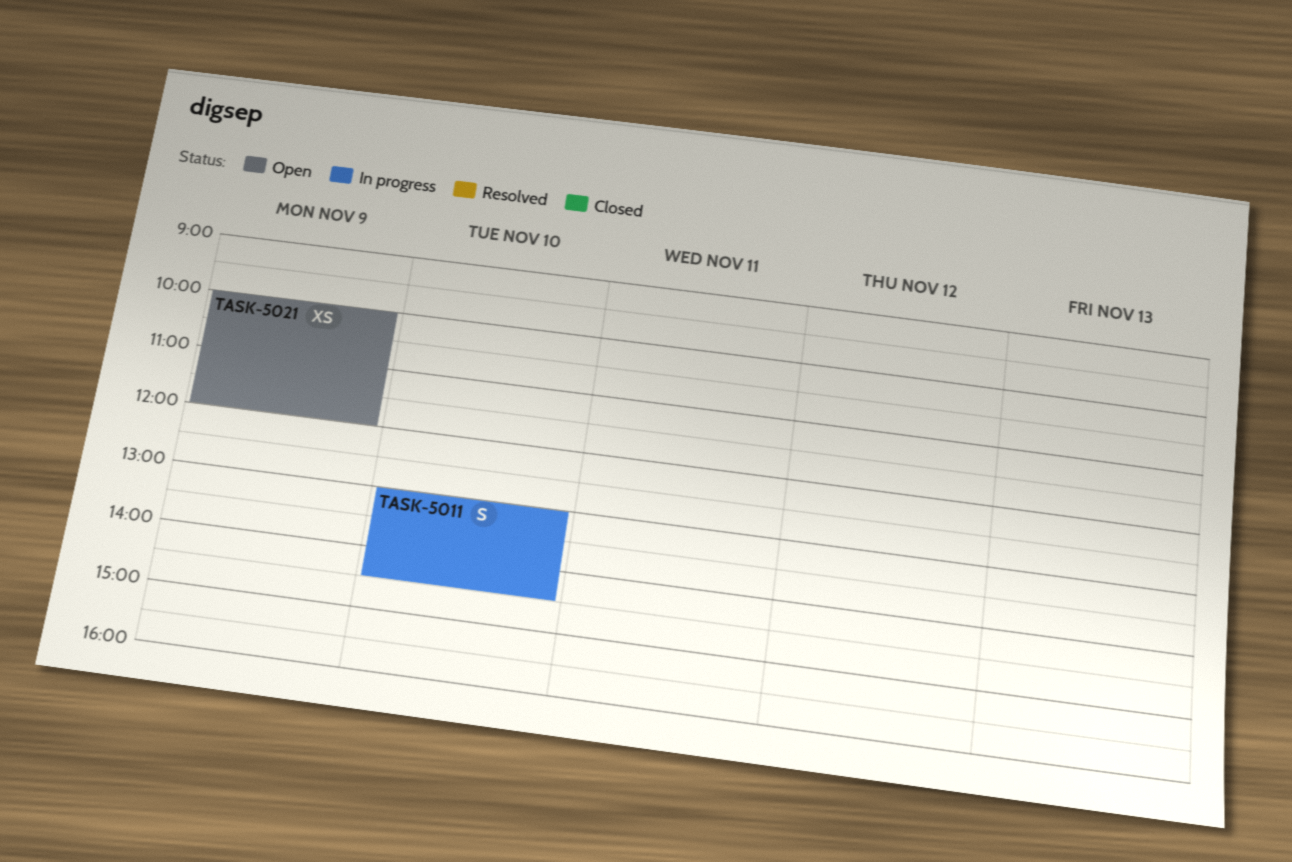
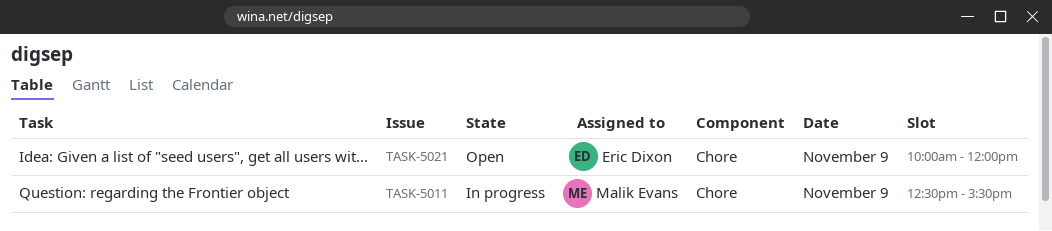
TASK-5011, day: Nov 10 -> Nov 9
TASK-5011, begins: 13:00 -> 12:30
TASK-5011, ends: 14:30 -> 15:30

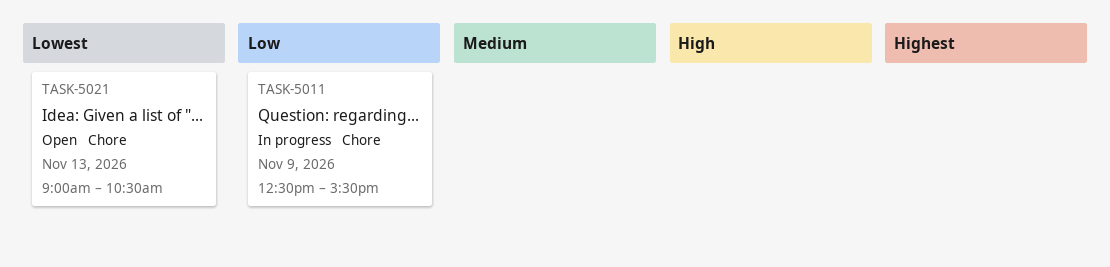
TASK-5021, day: Nov 9 -> Nov 13
TASK-5021, begins: 10:00 -> 09:00
TASK-5021, ends: 12:00 -> 10:30

